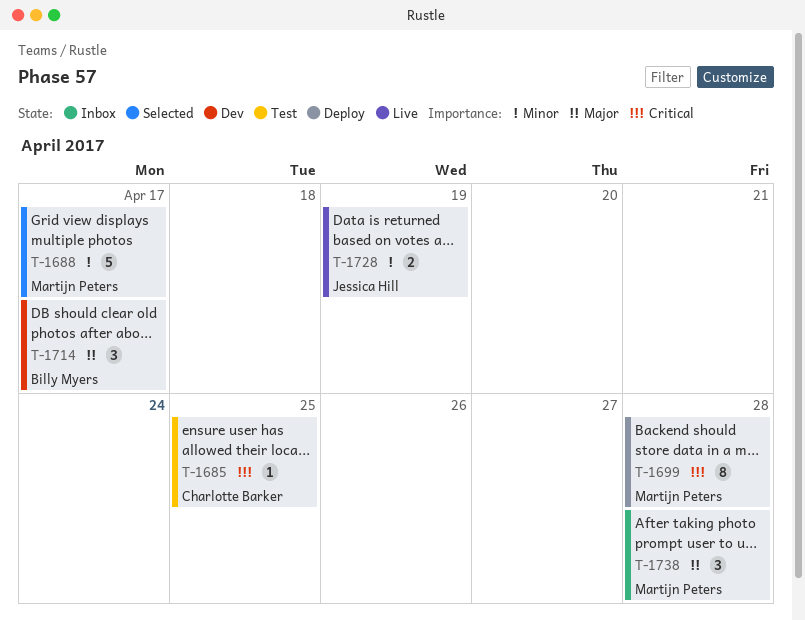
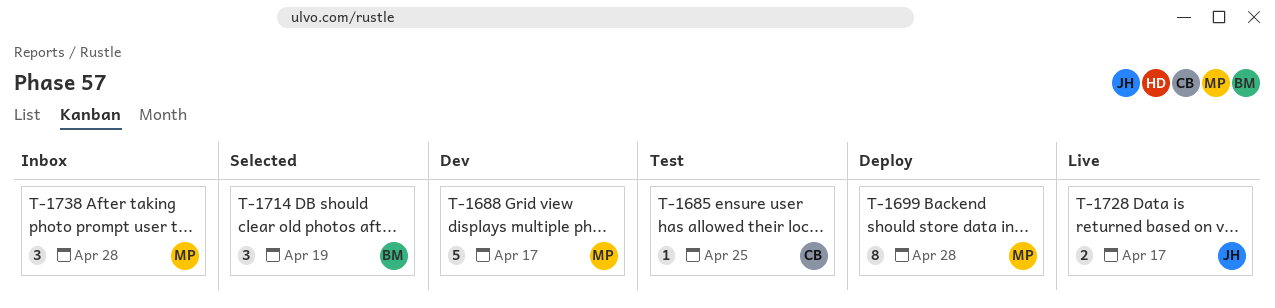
T-1688, status: Selected -> Dev
T-1714, status: Dev -> Selected
T-1714, due: Apr 17 -> Apr 19
T-1728, due: Apr 19 -> Apr 17

